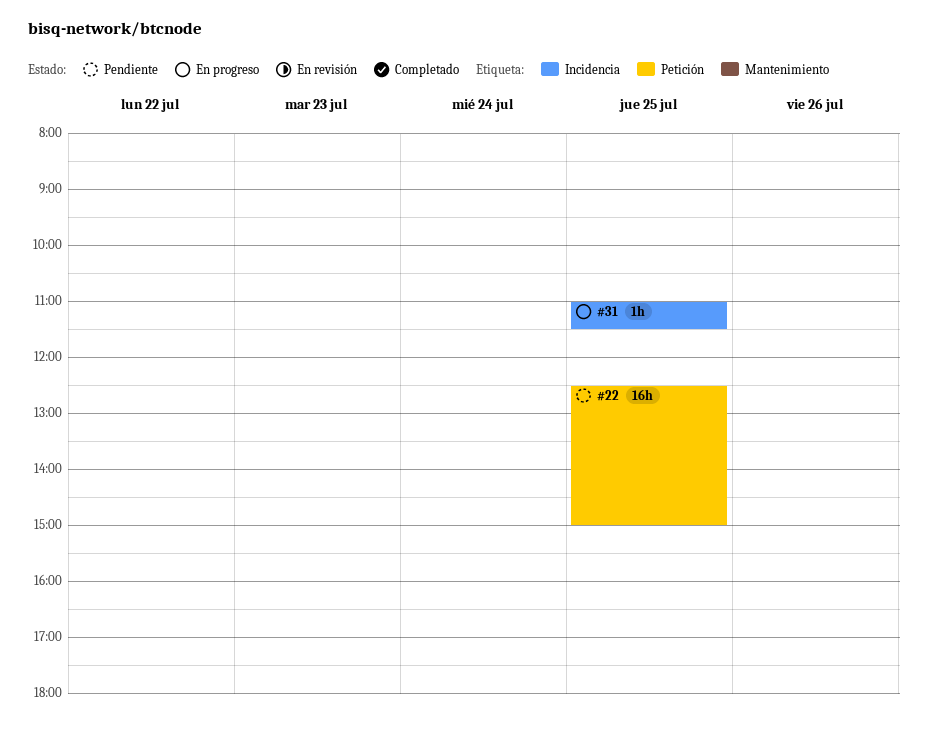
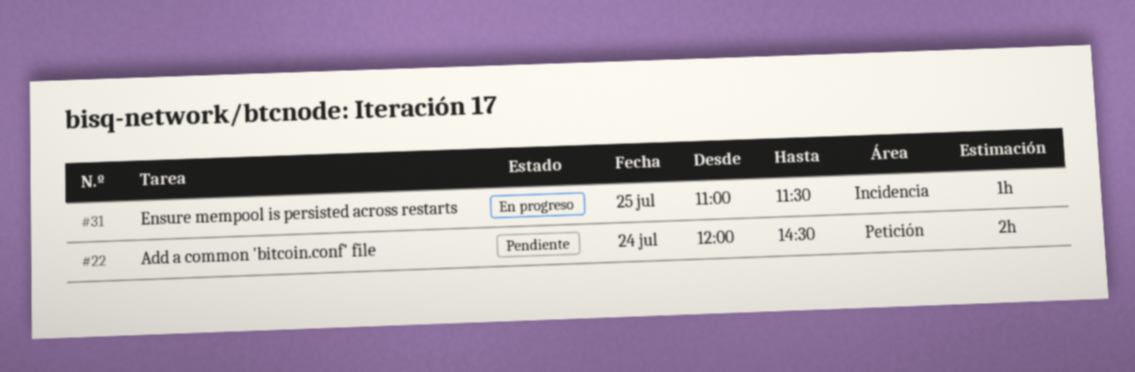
#22, estimate: 16h -> 2h
#22, day: Jul 25 -> Jul 24
#22, begins: 12:30 -> 12:00
#22, ends: 15:00 -> 14:30

